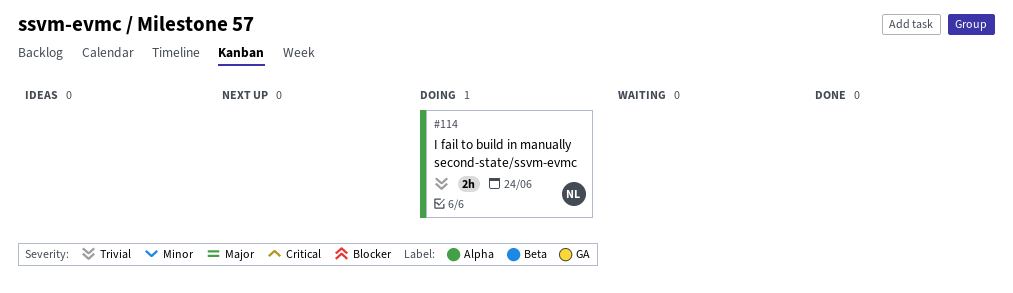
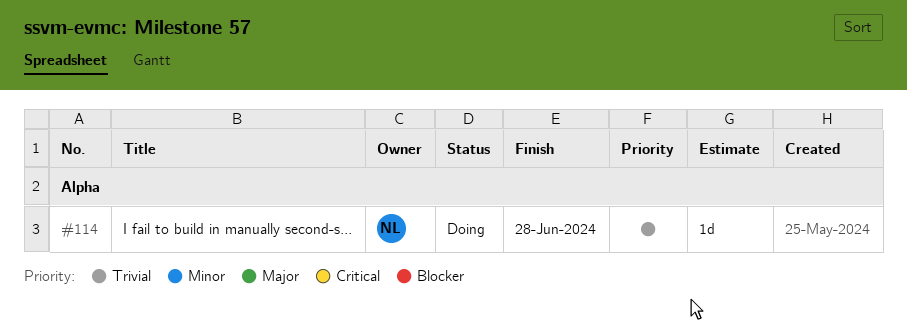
#114, estimate: 2h -> 1d
#114, due: Jun 24 -> Jun 28

